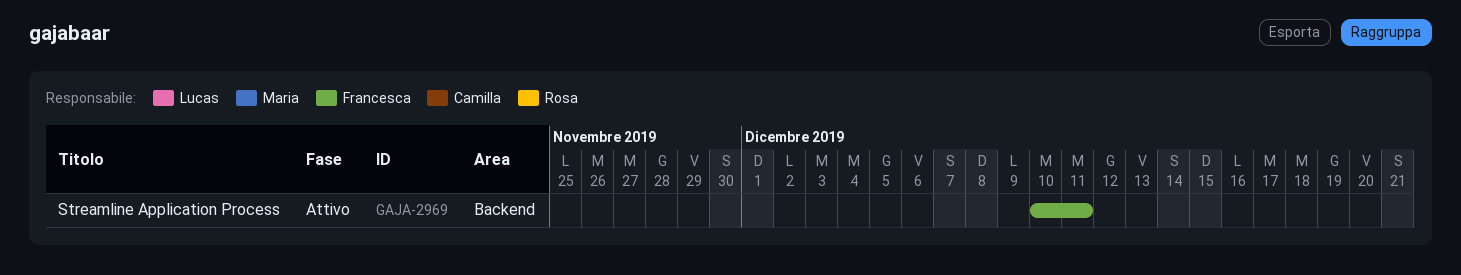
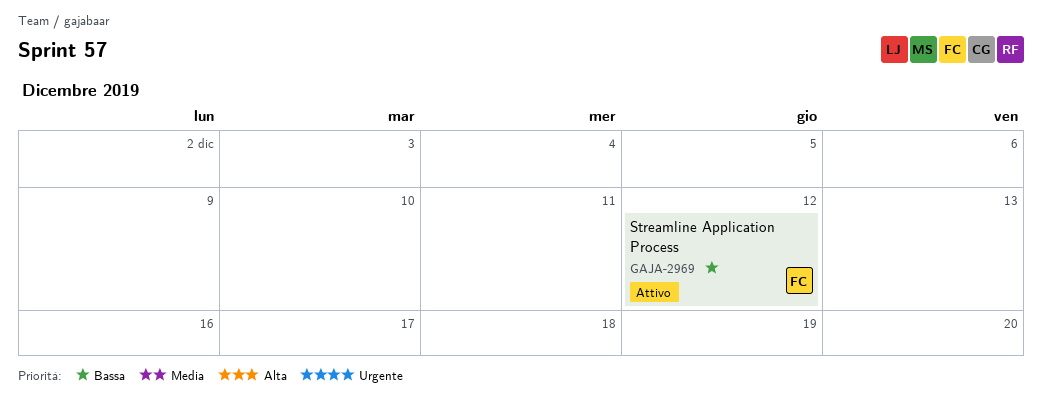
GAJA-2969, due: Dec 11 -> Dec 12

